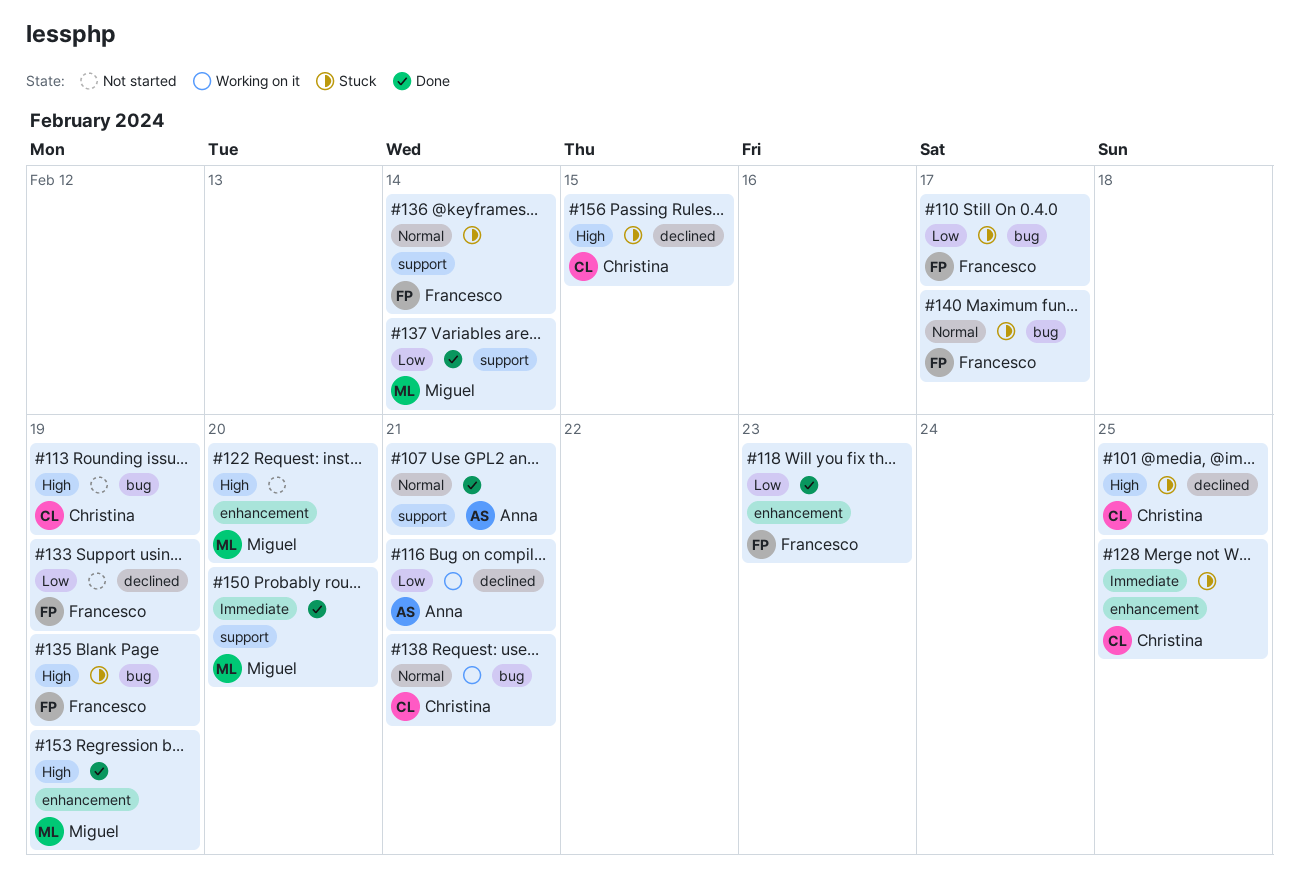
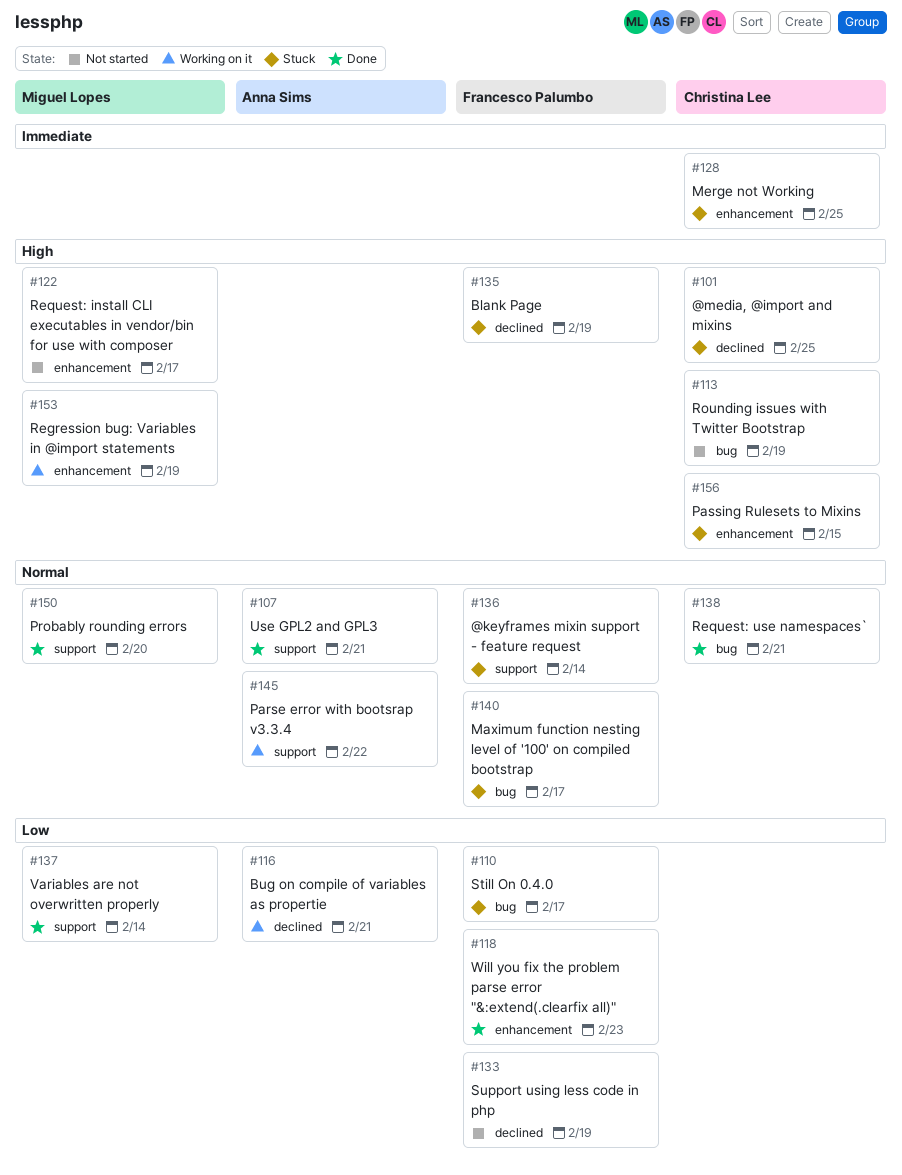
#122, due: Feb 20 -> Feb 17
#135, label: bug -> declined
#138, status: Working on it -> Done
#145: none -> present
#150, priority: Immediate -> Normal
#153, status: Done -> Working on it
#156, label: declined -> enhancement

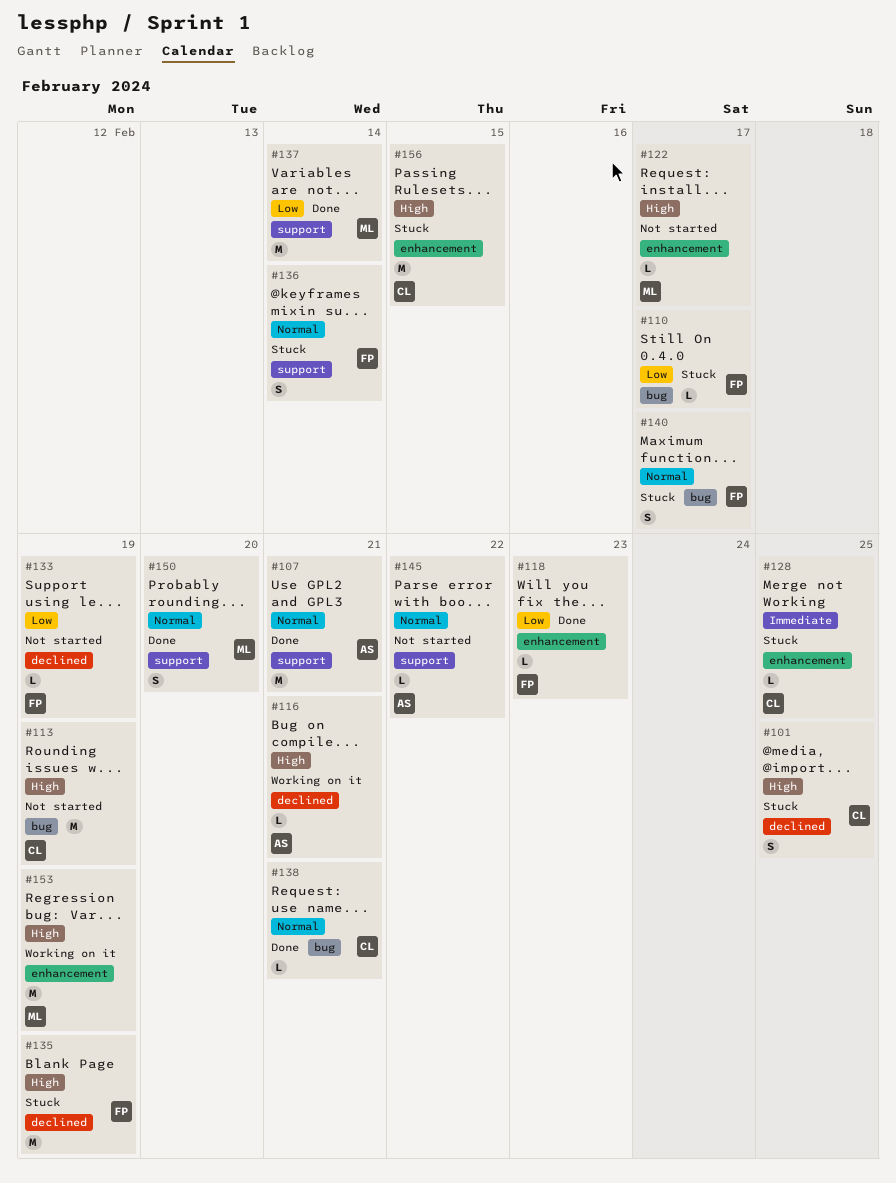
#116, priority: Low -> High
#145, status: Working on it -> Not started

